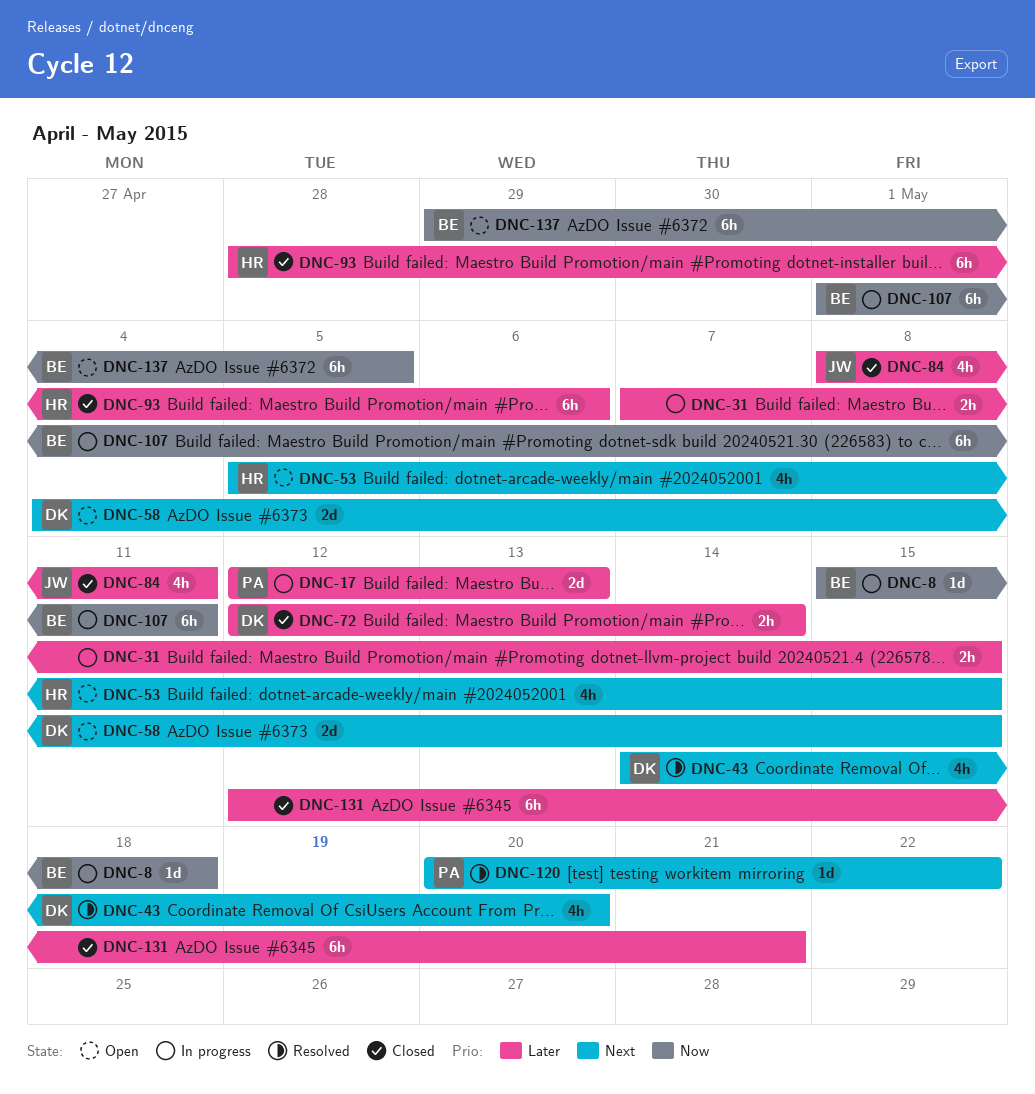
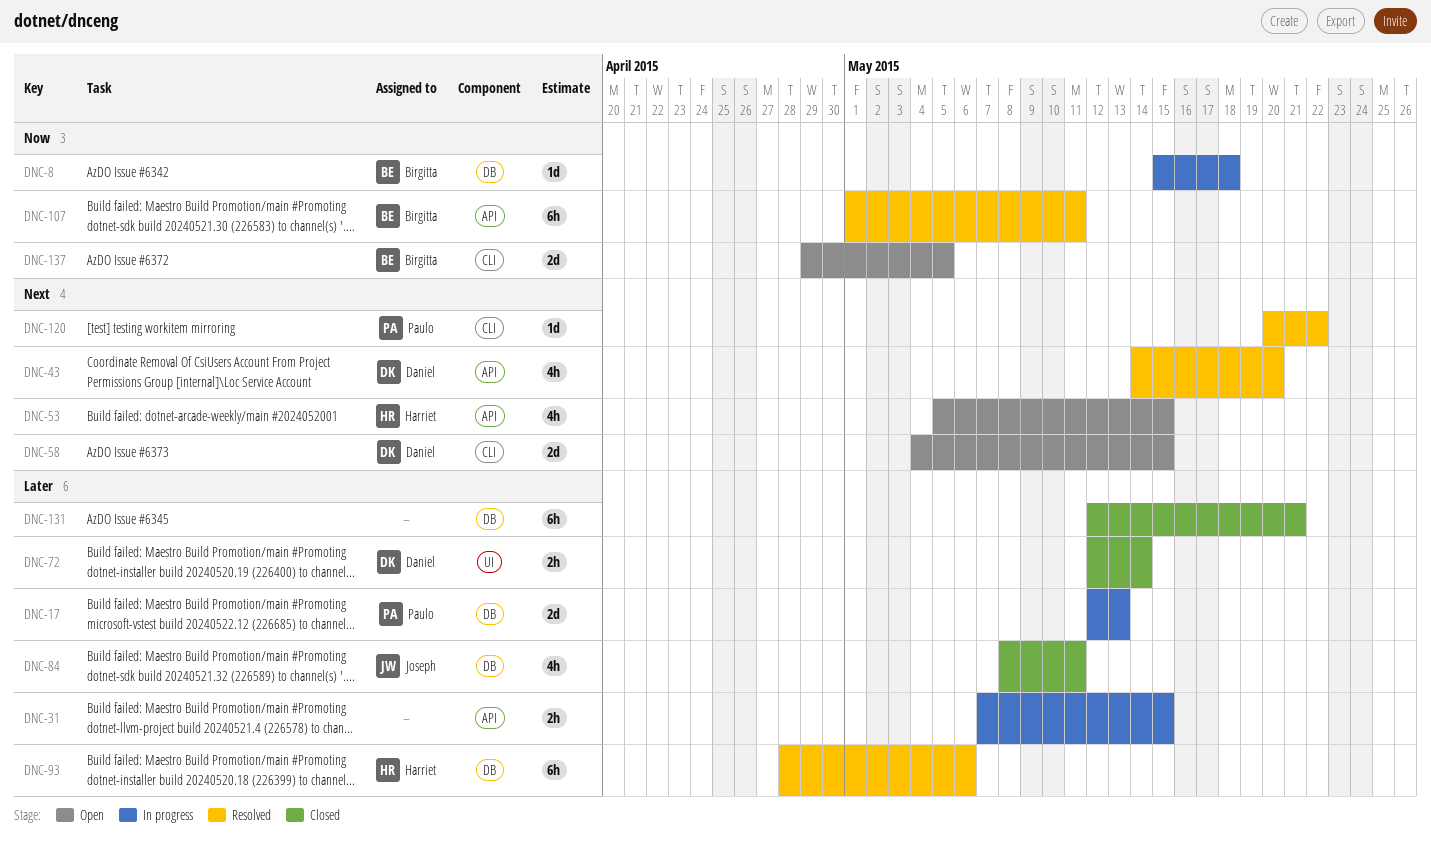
DNC-93, status: Closed -> Resolved
DNC-107, status: In progress -> Resolved
DNC-137, estimate: 6h -> 2d

